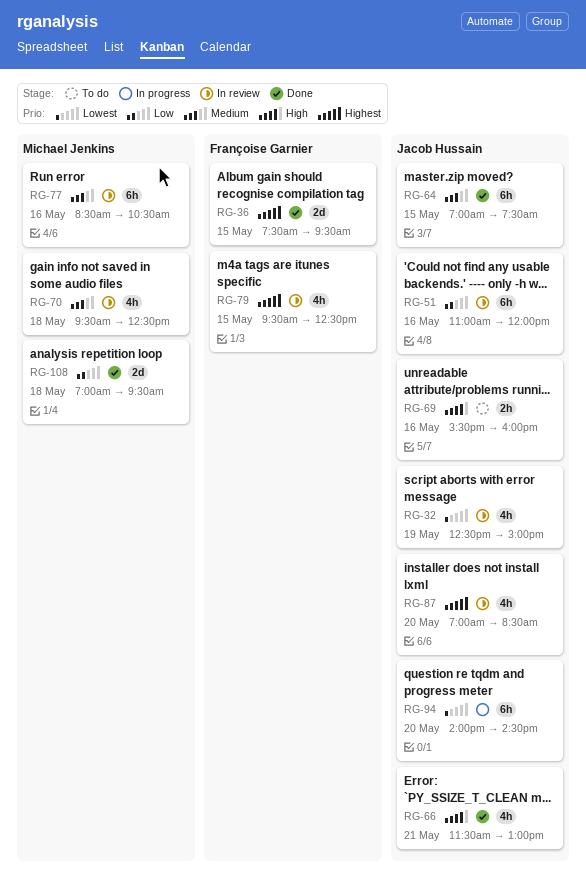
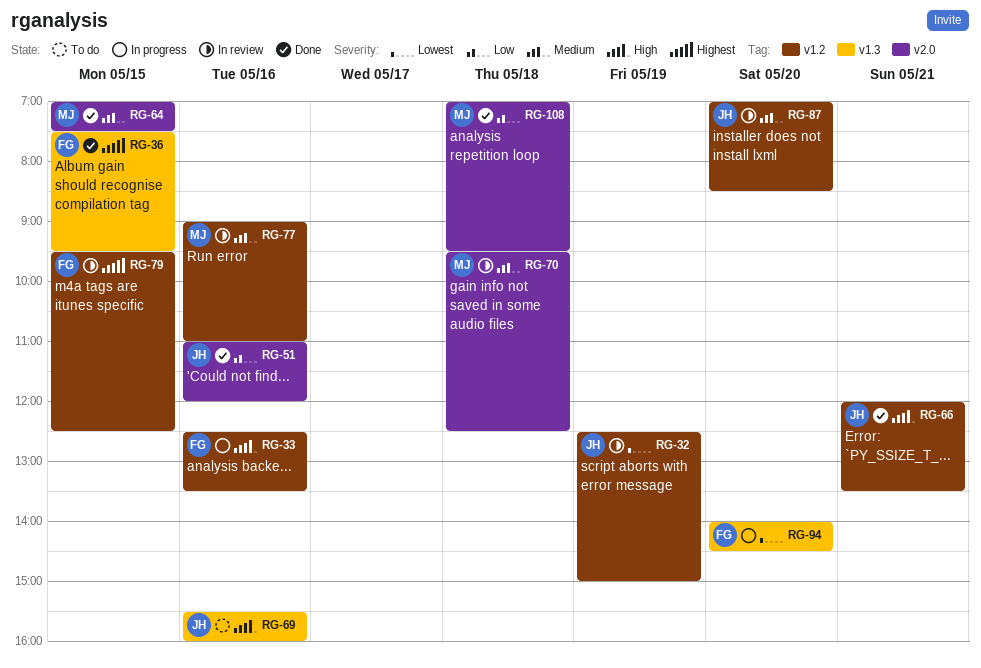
RG-33: none -> present
RG-51, status: In review -> Done
RG-64, owner: Jacob Hussain -> Michael Jenkins
RG-66, begins: 11:30 -> 12:00
RG-66, ends: 13:00 -> 13:30
RG-77, begins: 08:30 -> 09:00
RG-77, ends: 10:30 -> 11:00
RG-87, priority: Highest -> Medium
RG-94, owner: Jacob Hussain -> Françoise Garnier

